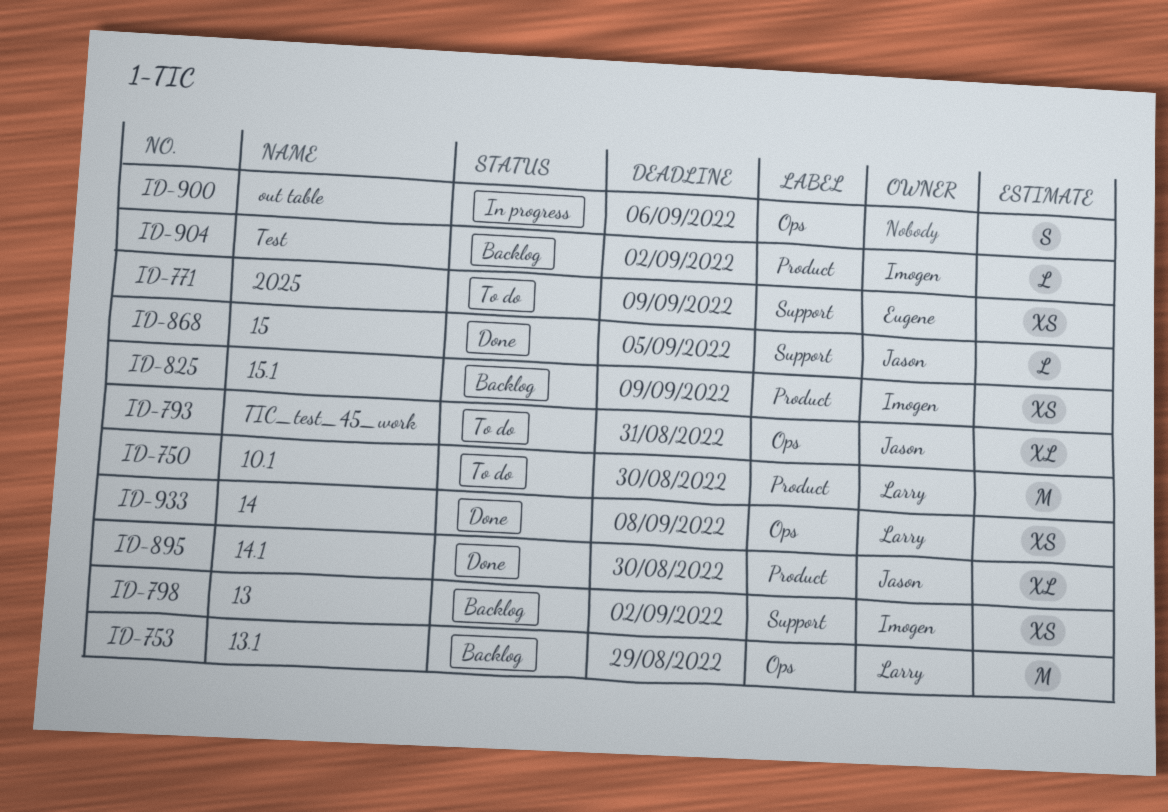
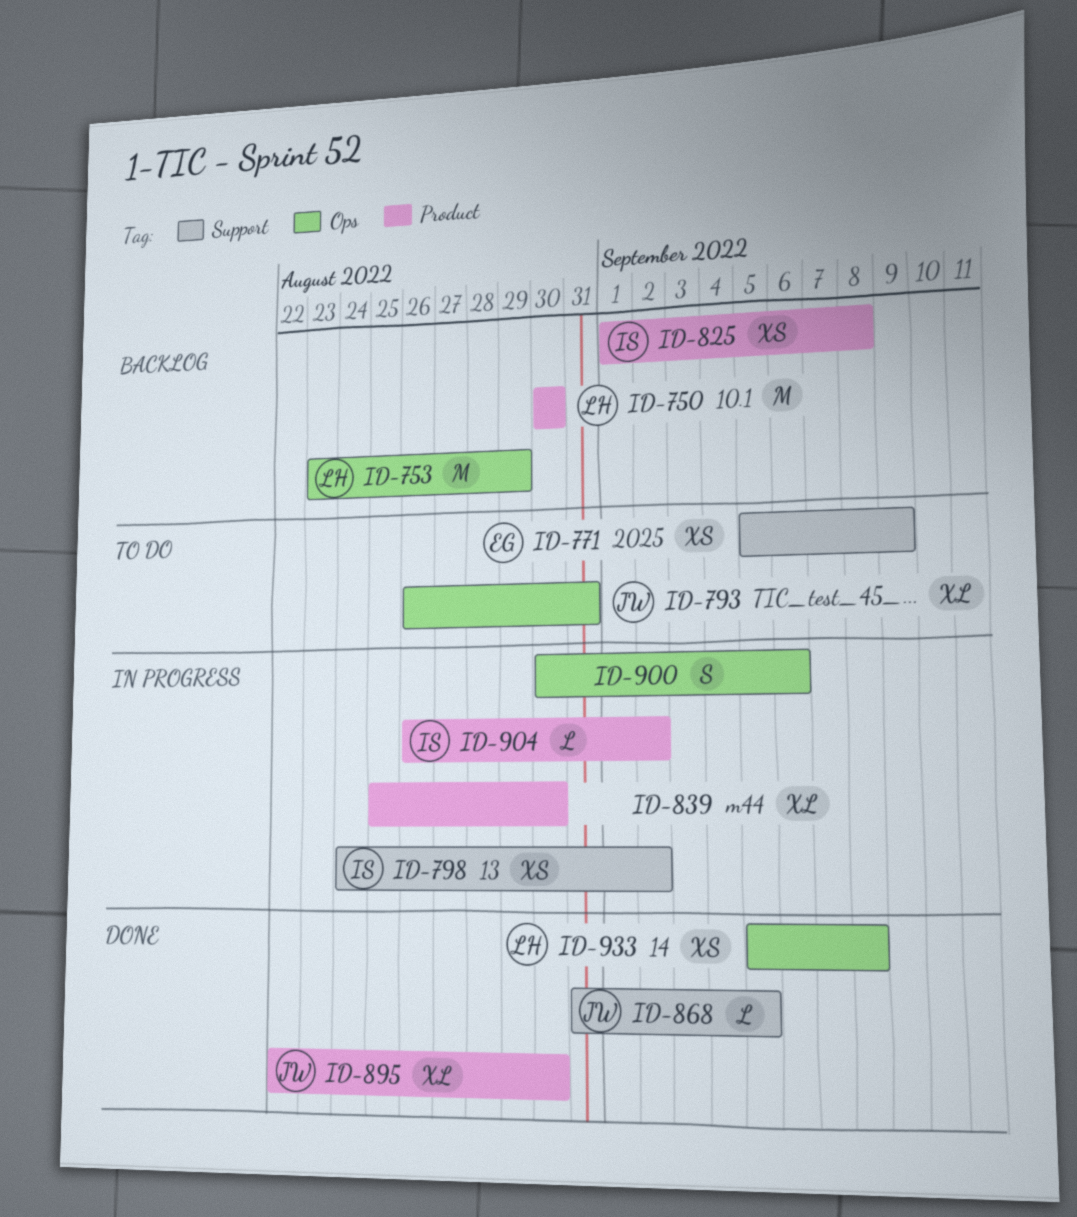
ID-750, status: To do -> Backlog
ID-798, status: Backlog -> In progress
ID-825, due: Sep 9 -> Sep 8
ID-839: none -> present
ID-904, status: Backlog -> In progress

